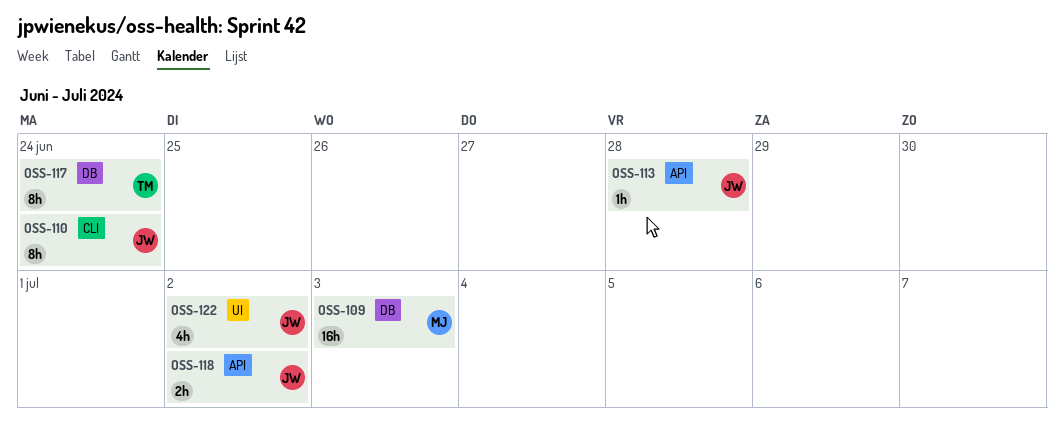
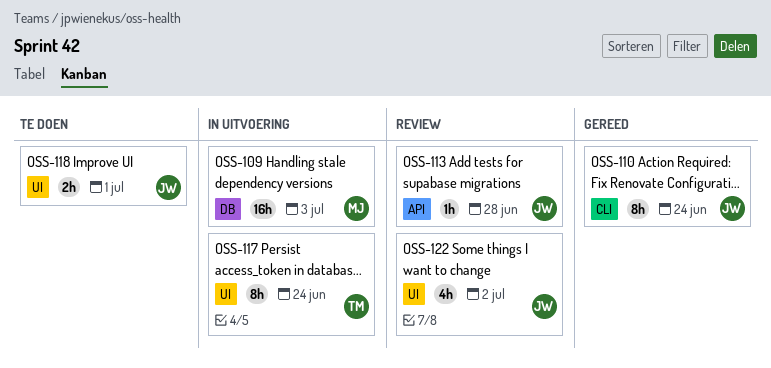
OSS-117, label: DB -> UI
OSS-118, label: API -> UI
OSS-118, due: Jul 2 -> Jul 1

